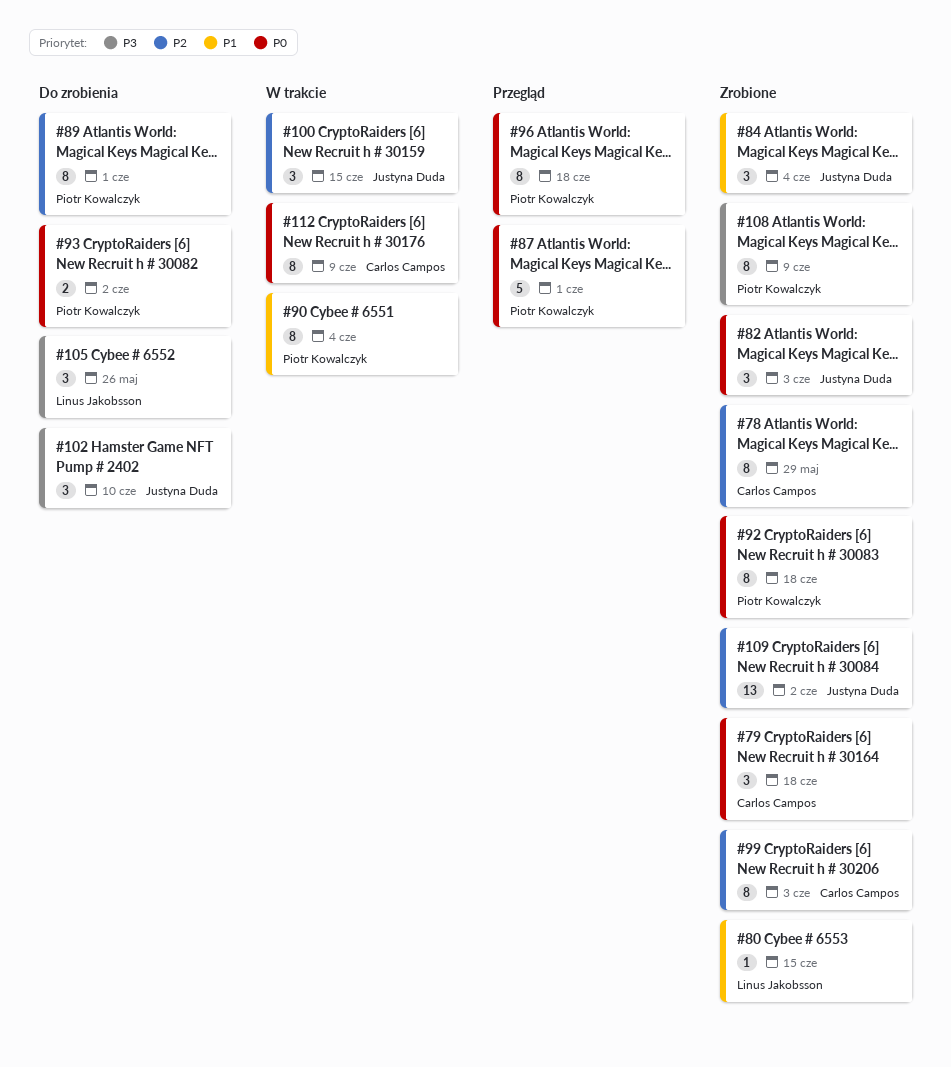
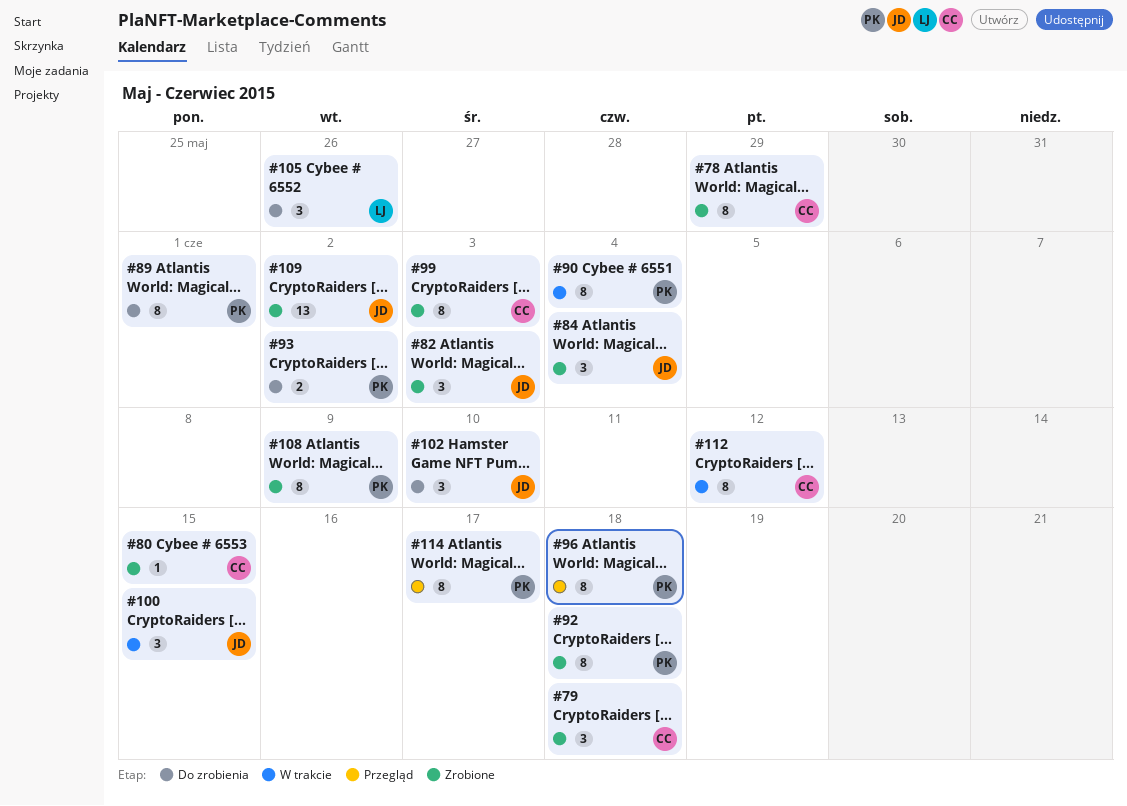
#80, owner: Linus Jakobsson -> Carlos Campos
#87: present -> none
#112, due: Jun 9 -> Jun 12
#114: none -> present

